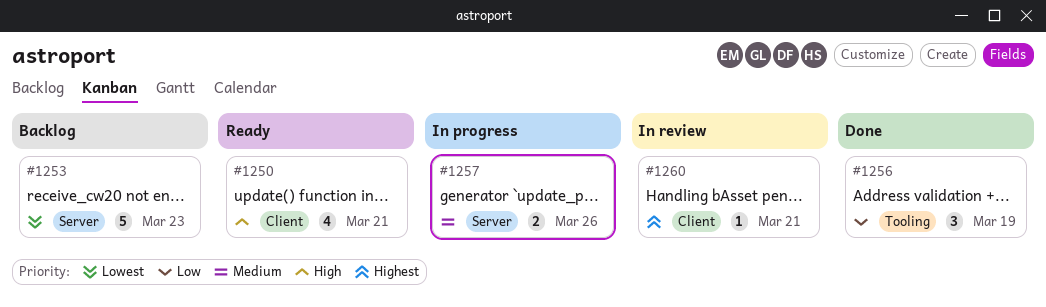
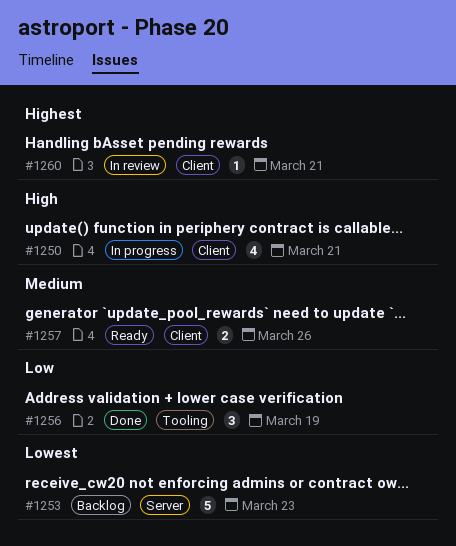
#1250, status: Ready -> In progress
#1257, status: In progress -> Ready
#1257, label: Server -> Client

